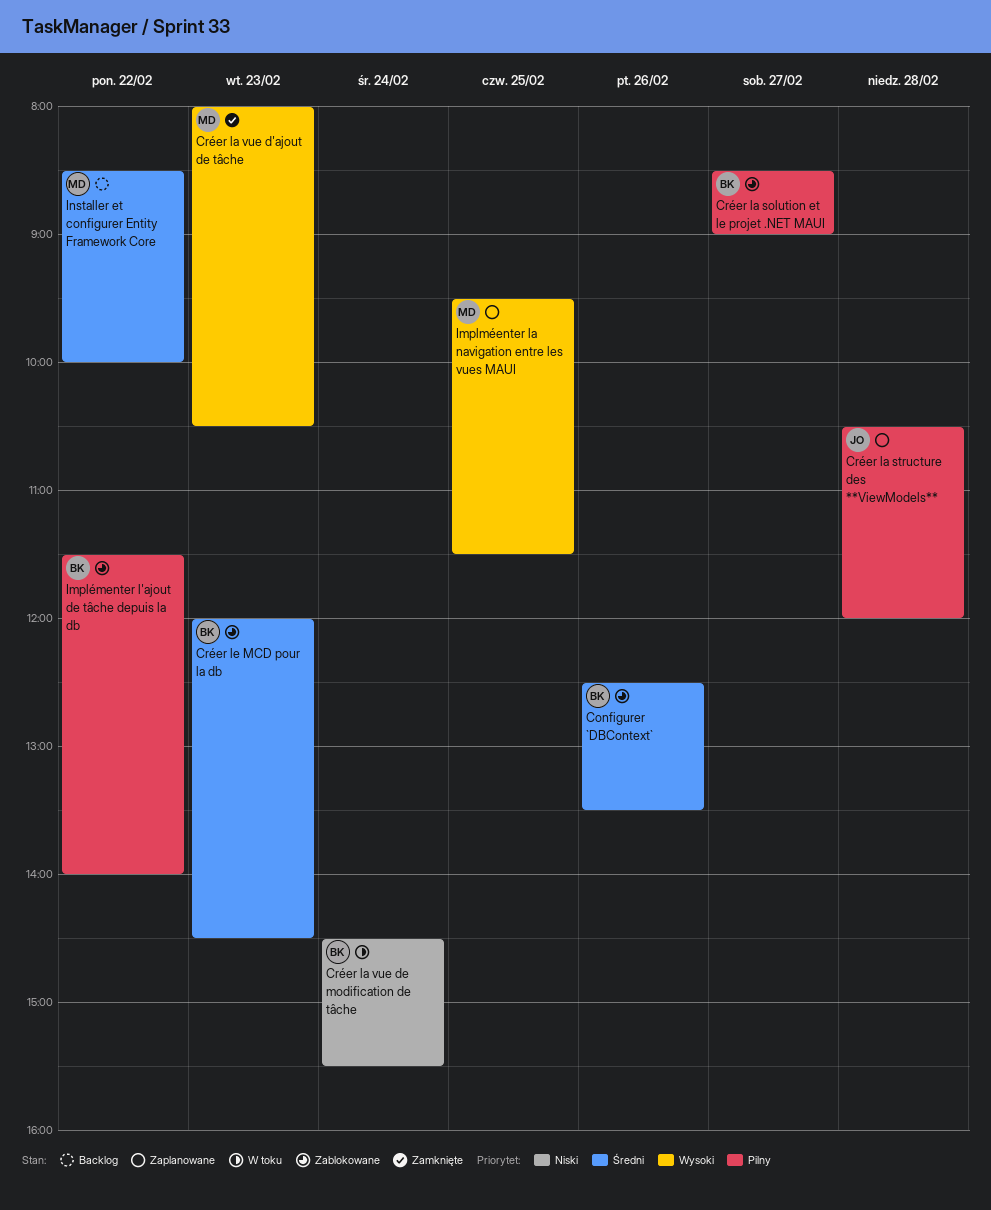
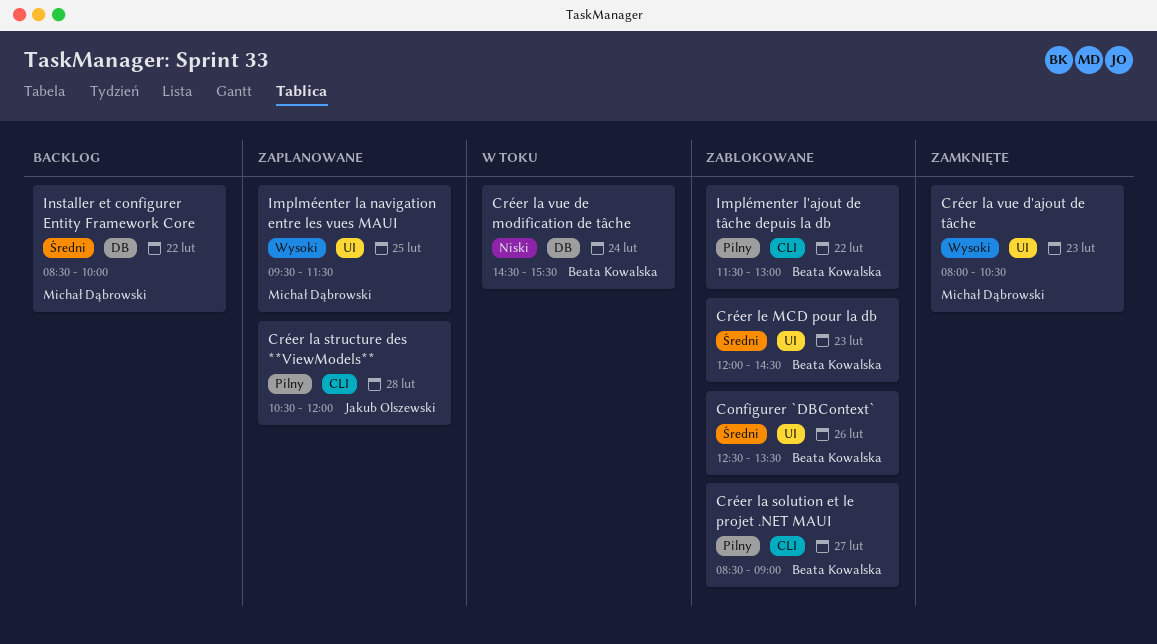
Implémenter l'ajout de tâche depuis la db, ends: 14:00 -> 13:00

